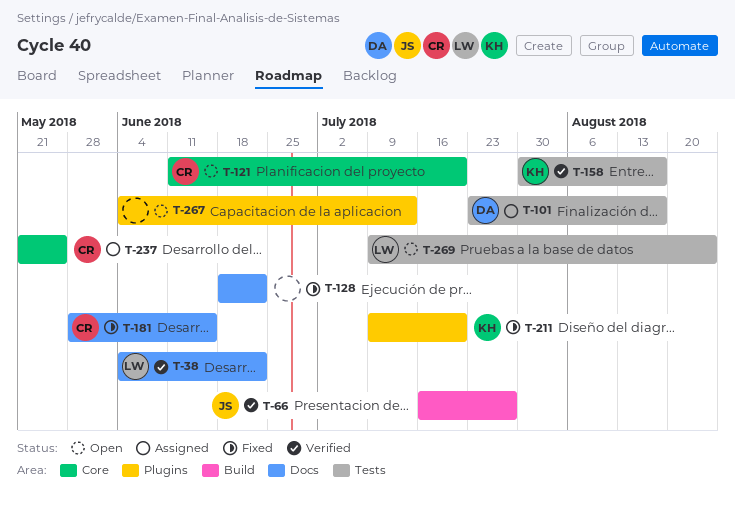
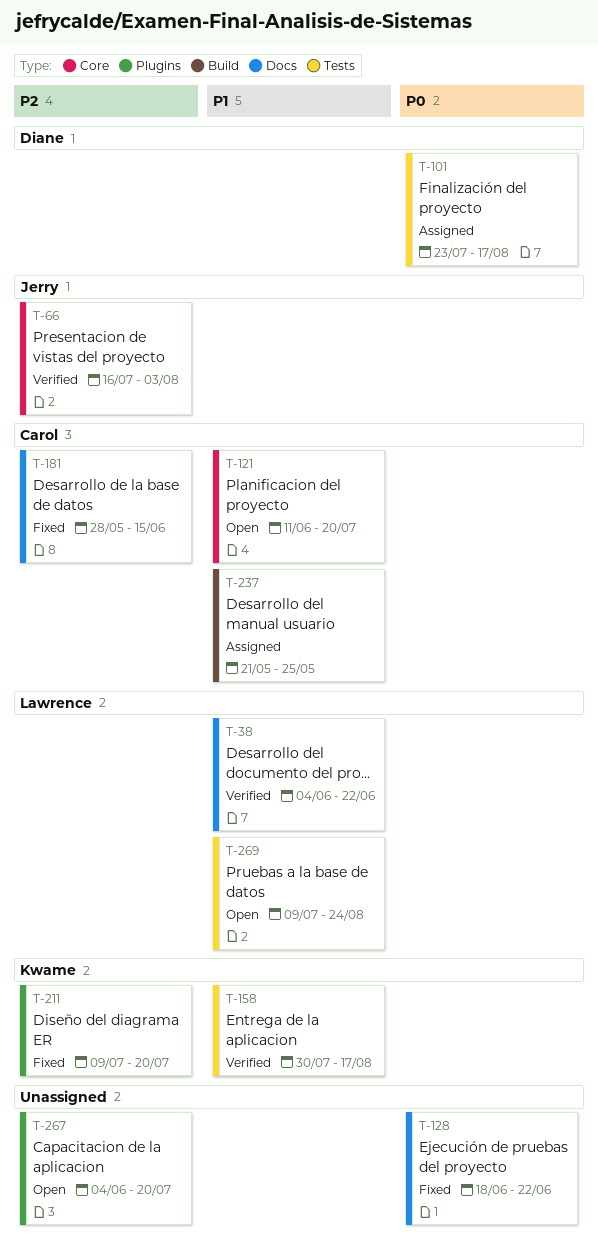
T-66, label: Build -> Core
T-66, due: Jul 27 -> Aug 3
T-237, label: Core -> Build
T-267, due: Jul 13 -> Jul 20

